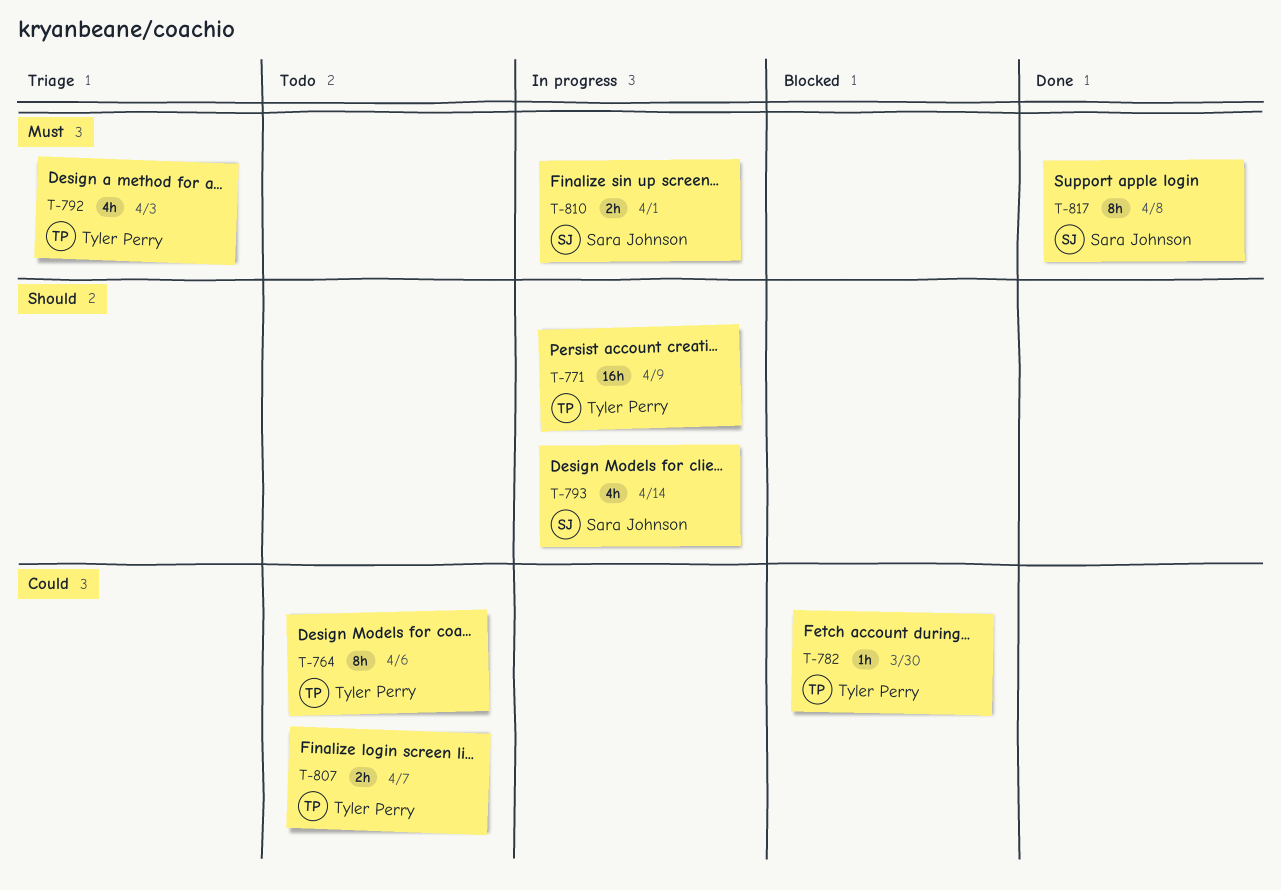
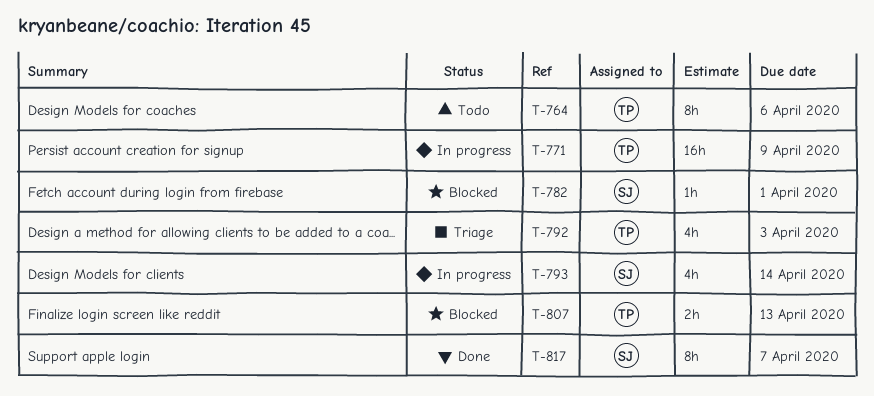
T-782, owner: Tyler Perry -> Sara Johnson
T-782, due: Mar 30 -> Apr 1
T-807, status: Todo -> Blocked
T-807, due: Apr 7 -> Apr 13
T-810: present -> none
T-817, due: Apr 8 -> Apr 7

